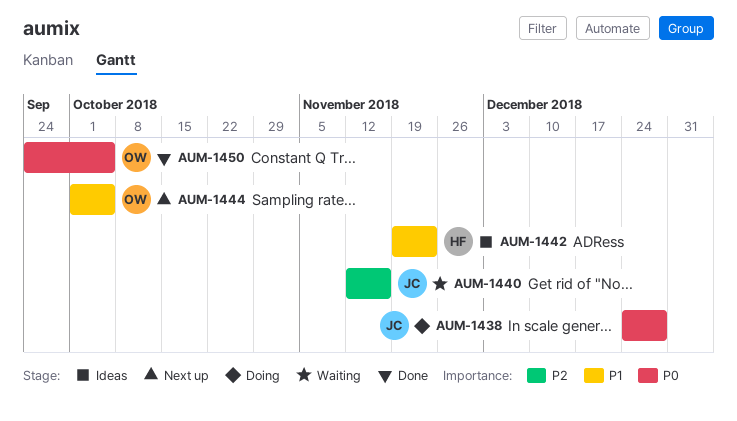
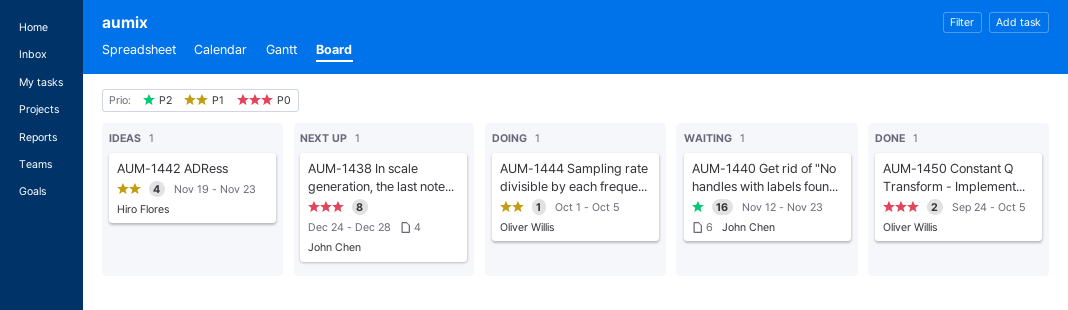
AUM-1438, status: Doing -> Next up
AUM-1440, due: Nov 16 -> Nov 23
AUM-1444, status: Next up -> Doing

